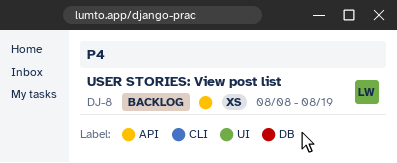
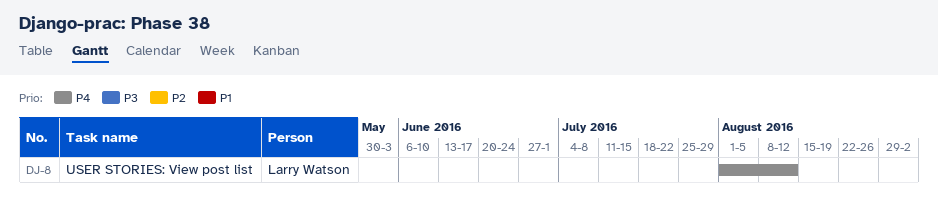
DJ-8, start: Aug 8 -> Aug 1
DJ-8, due: Aug 19 -> Aug 12

